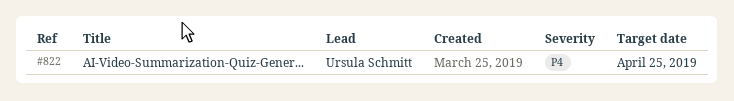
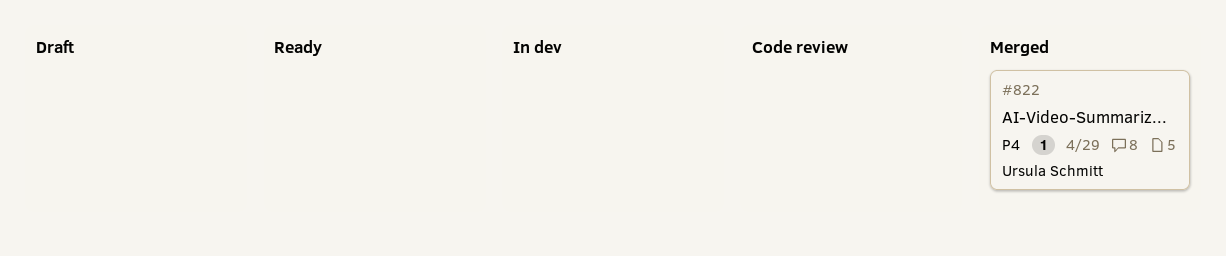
#822, due: Apr 25 -> Apr 29

